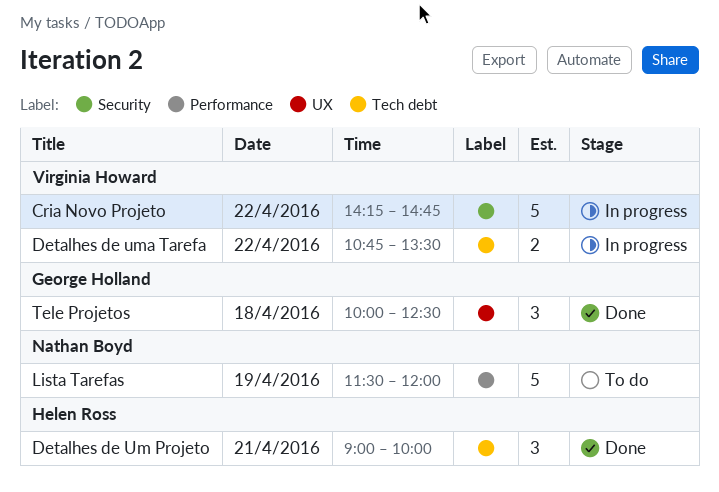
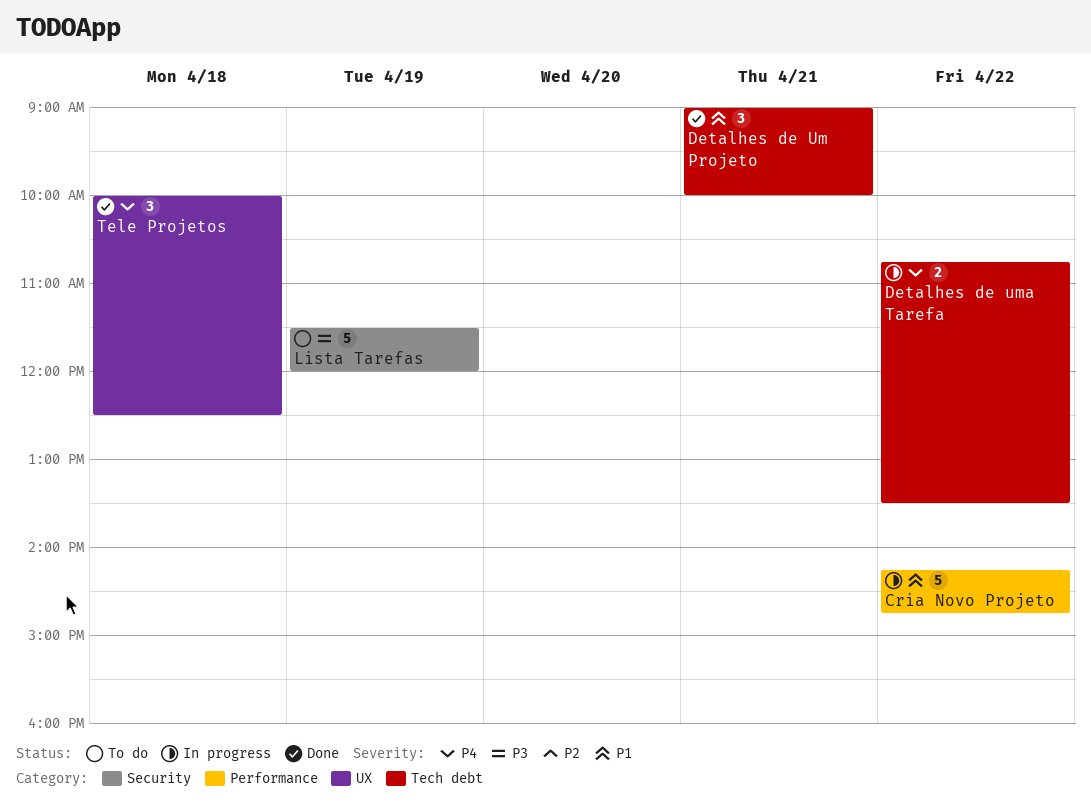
Cria Novo Projeto, label: Security -> Performance
Lista Tarefas, label: Performance -> Security

